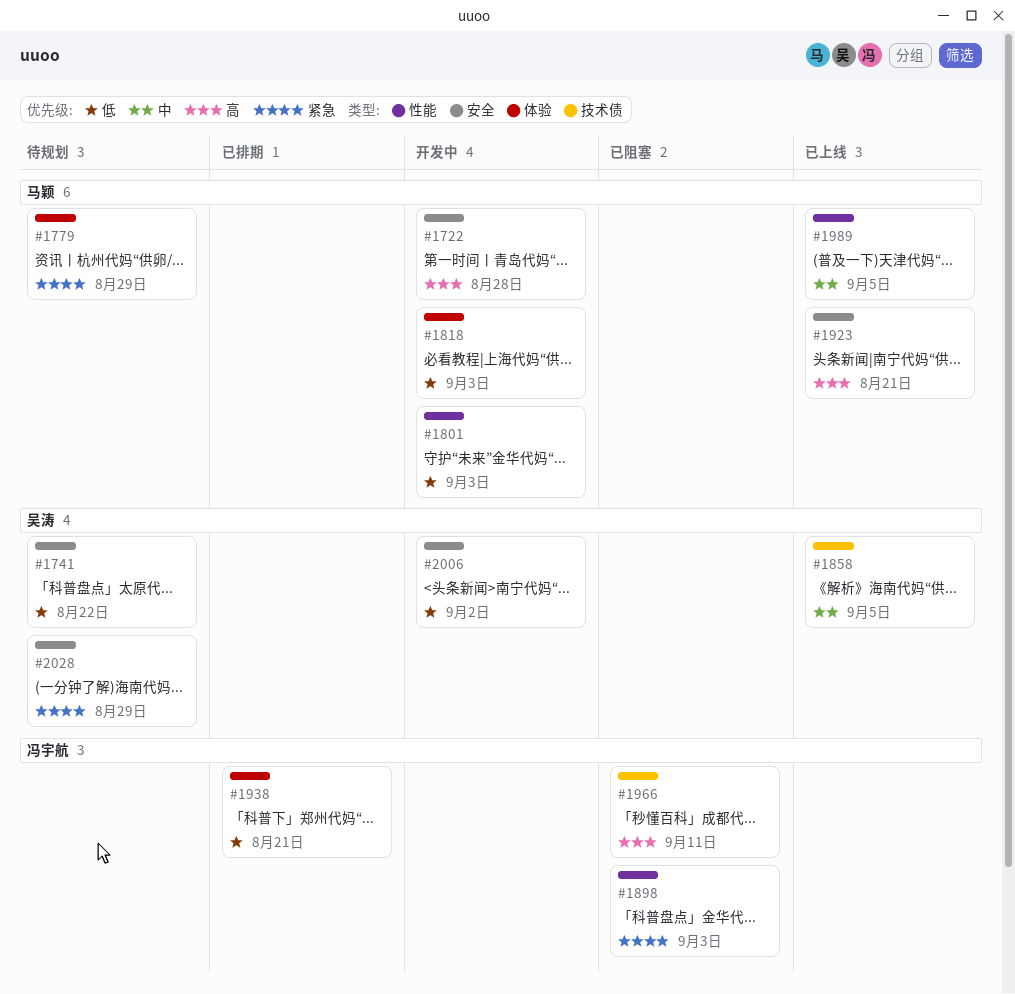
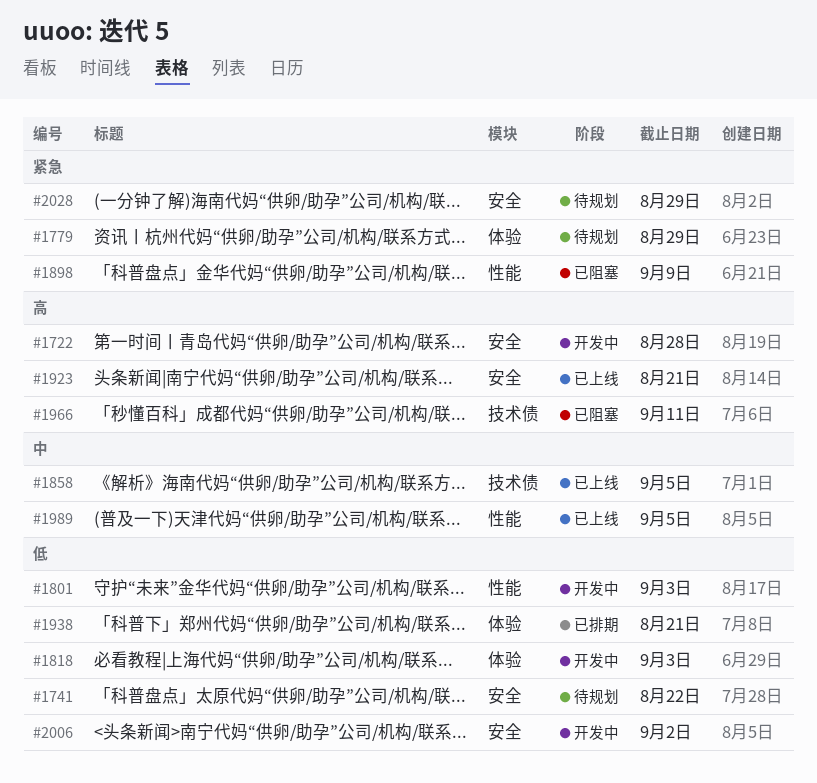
#1898, due: Sep 3 -> Sep 9

